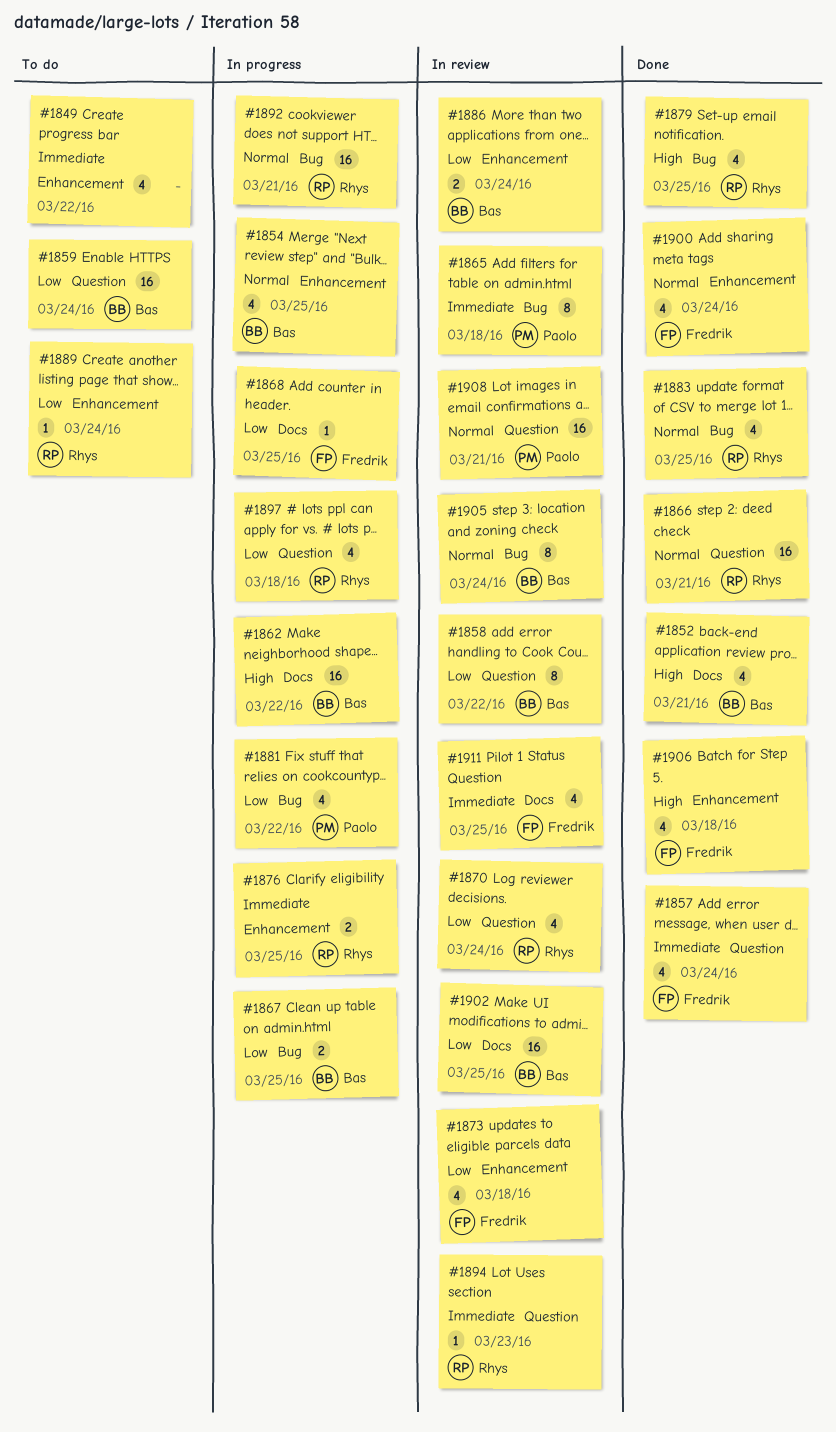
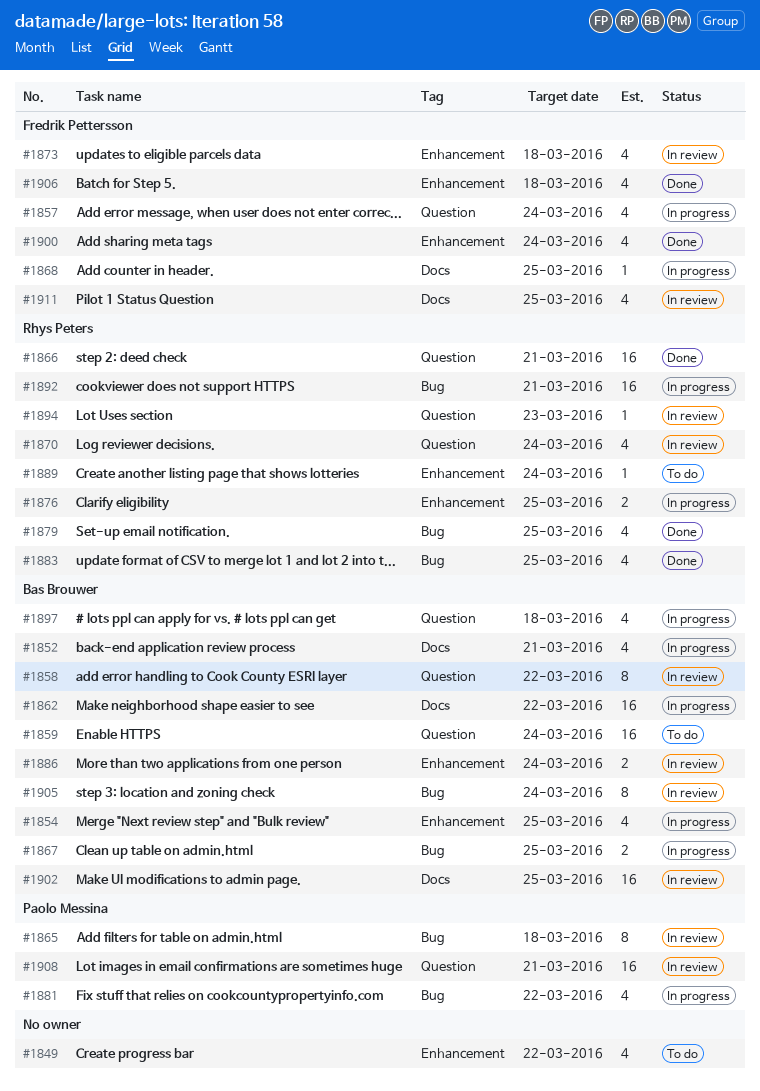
#1852, status: Done -> In progress
#1857, status: Done -> In progress
#1897, owner: Rhys Peters -> Bas Brouwer

